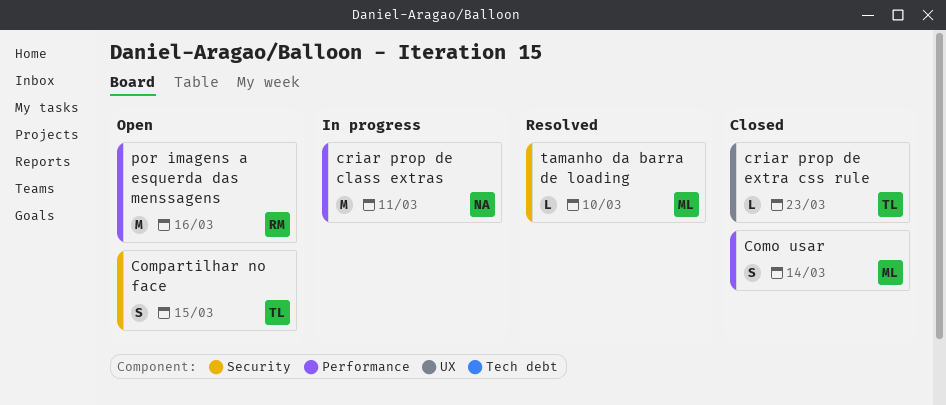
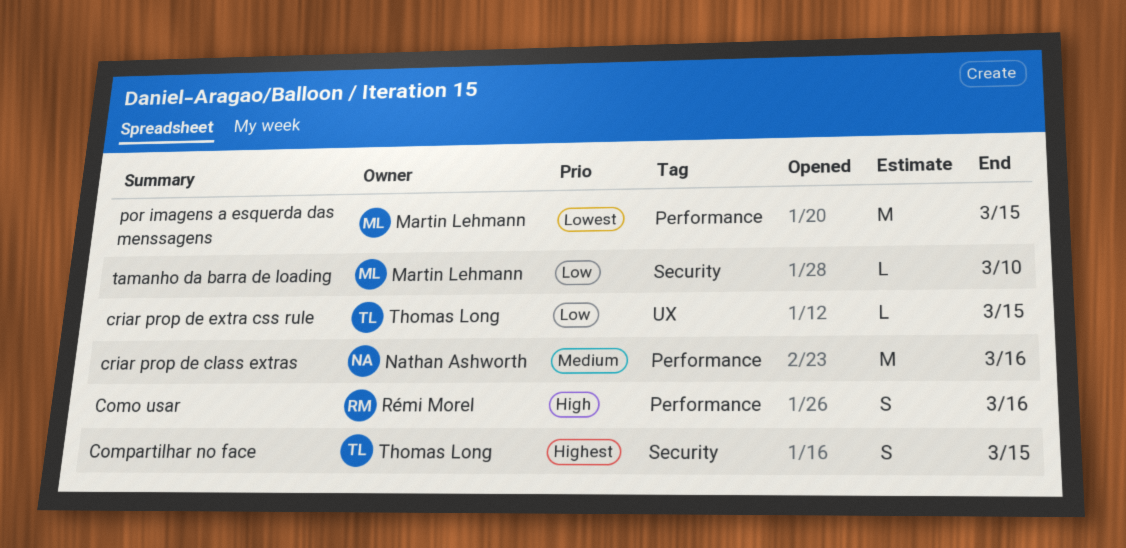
Como usar, owner: Martin Lehmann -> Rémi Morel
Como usar, due: Mar 14 -> Mar 16
criar prop de class extras, due: Mar 11 -> Mar 16
criar prop de extra css rule, due: Mar 23 -> Mar 15
por imagens a esquerda das menssagens, owner: Rémi Morel -> Martin Lehmann
por imagens a esquerda das menssagens, due: Mar 16 -> Mar 15

